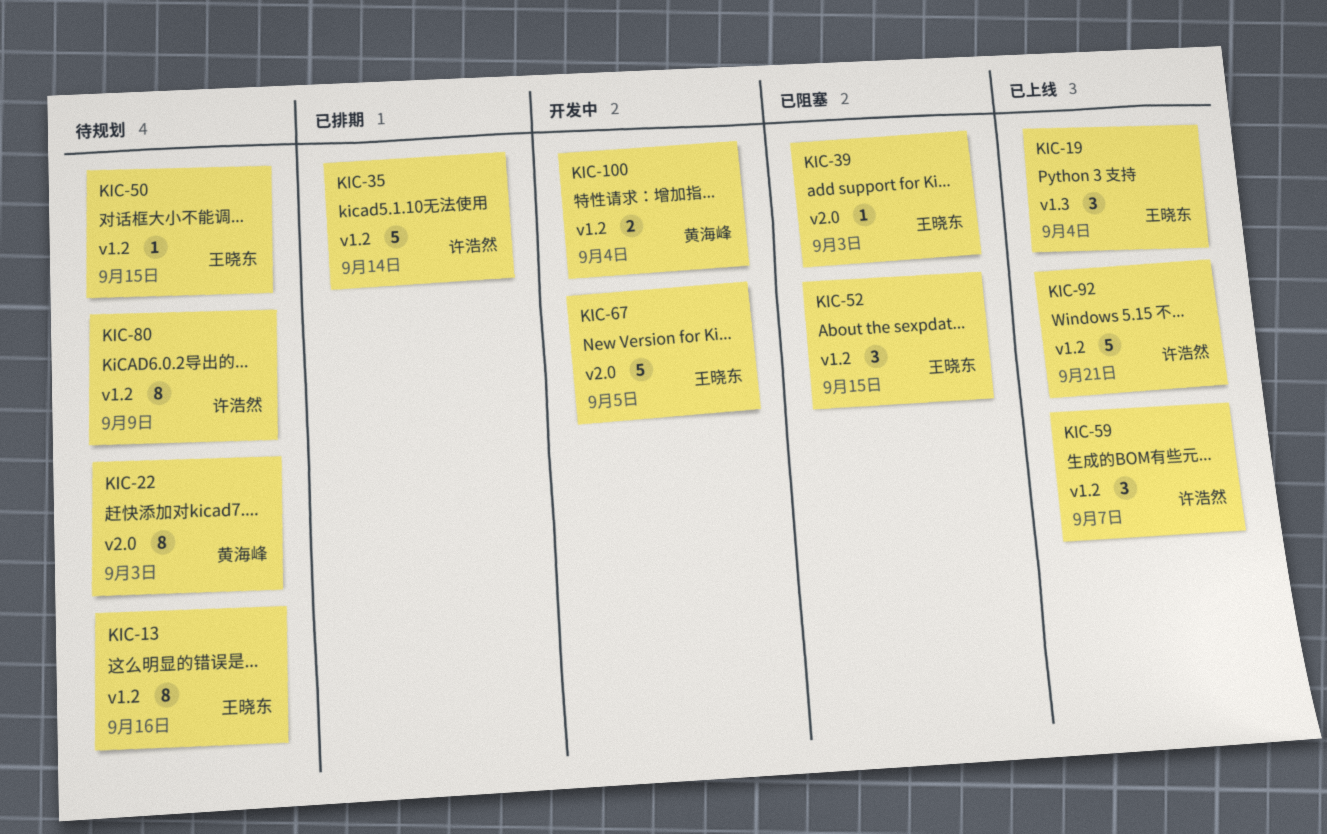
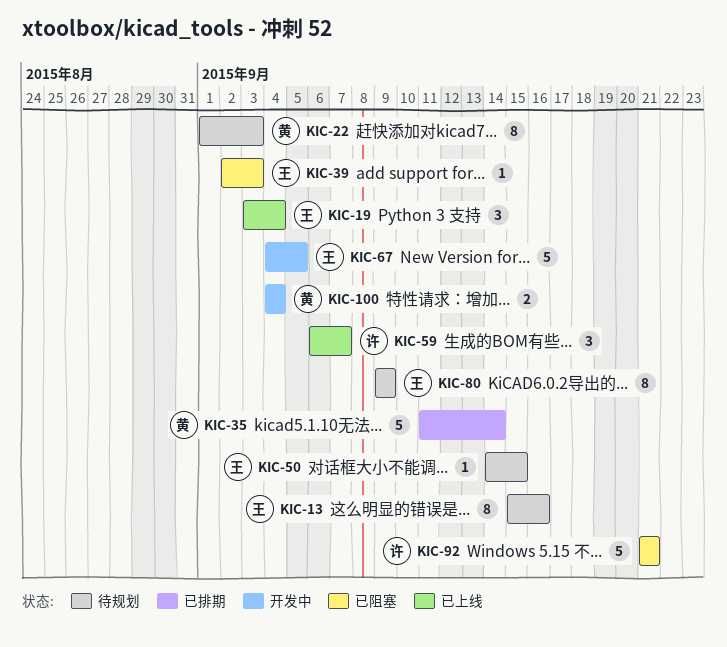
KIC-35, owner: 许浩然 -> 黄海峰
KIC-52: present -> none
KIC-80, owner: 许浩然 -> 王晓东
KIC-92, status: 已上线 -> 已阻塞

